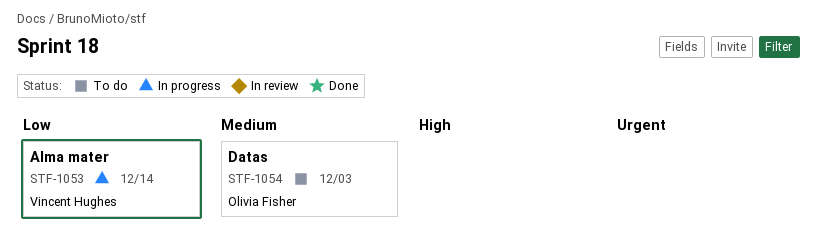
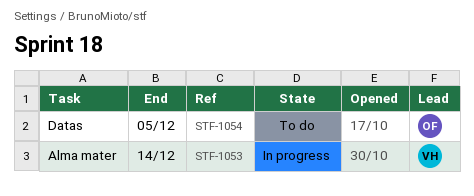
STF-1054, due: Dec 3 -> Dec 5

